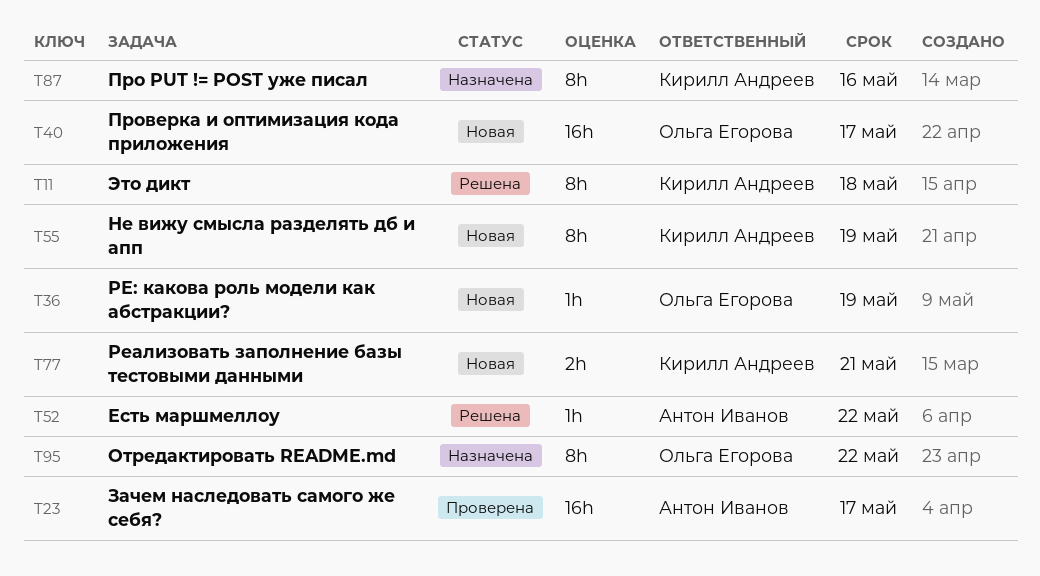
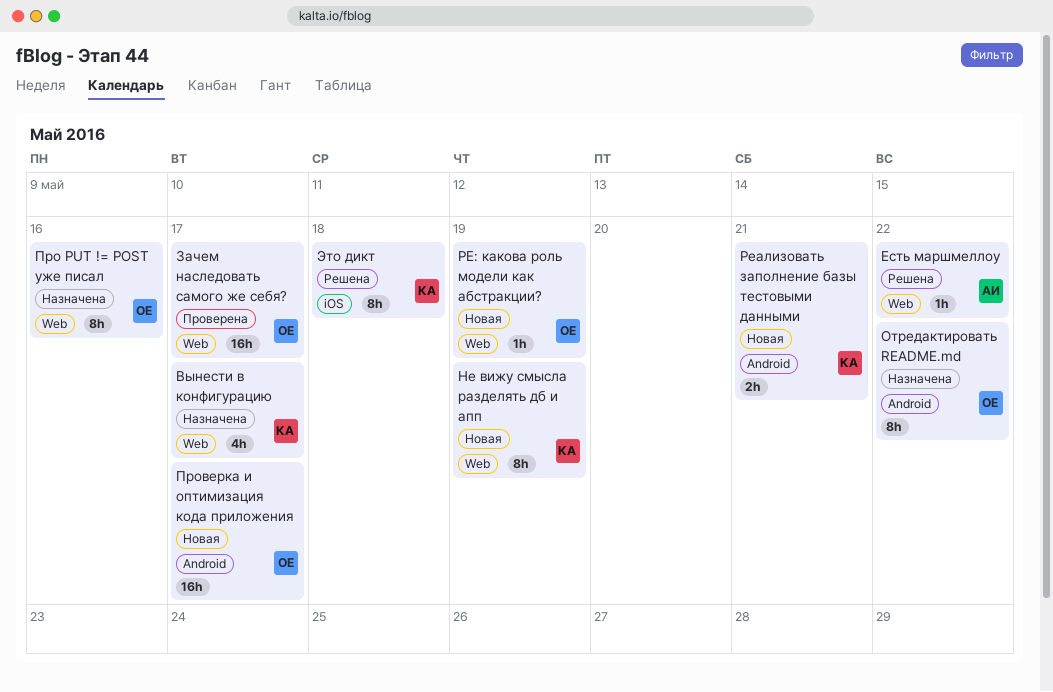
Вынести в конфигурацию: none -> present
Зачем наследовать самого же себя?, owner: Антон Иванов -> Ольга Егорова
Про PUT != POST уже писал, owner: Кирилл Андреев -> Ольга Егорова

